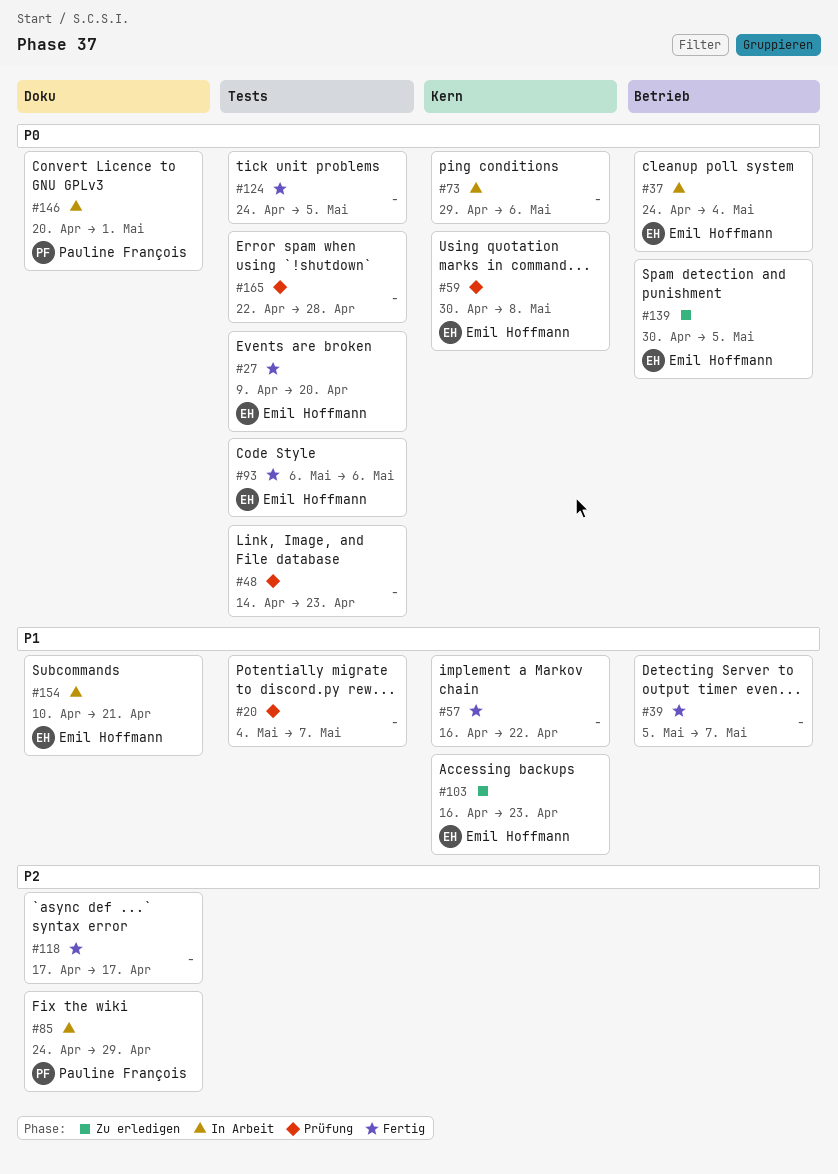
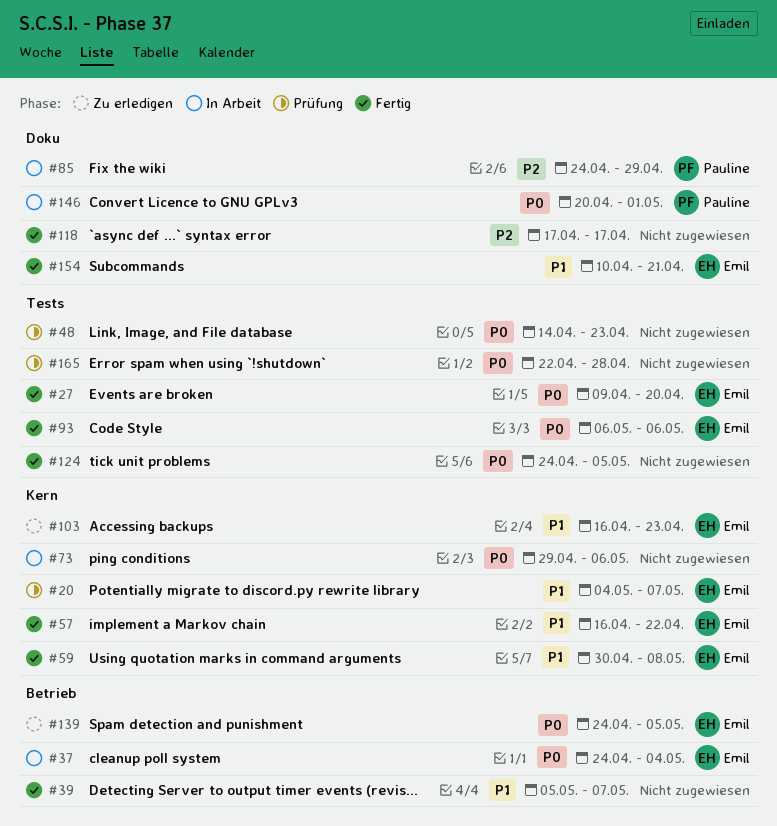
#20, owner: none -> Emil Hoffmann
#20, label: Tests -> Kern
#57, owner: none -> Emil Hoffmann
#59, status: Prüfung -> Fertig
#59, priority: P0 -> P1
#139, start: Apr 30 -> Apr 24
#154, status: In Arbeit -> Fertig

